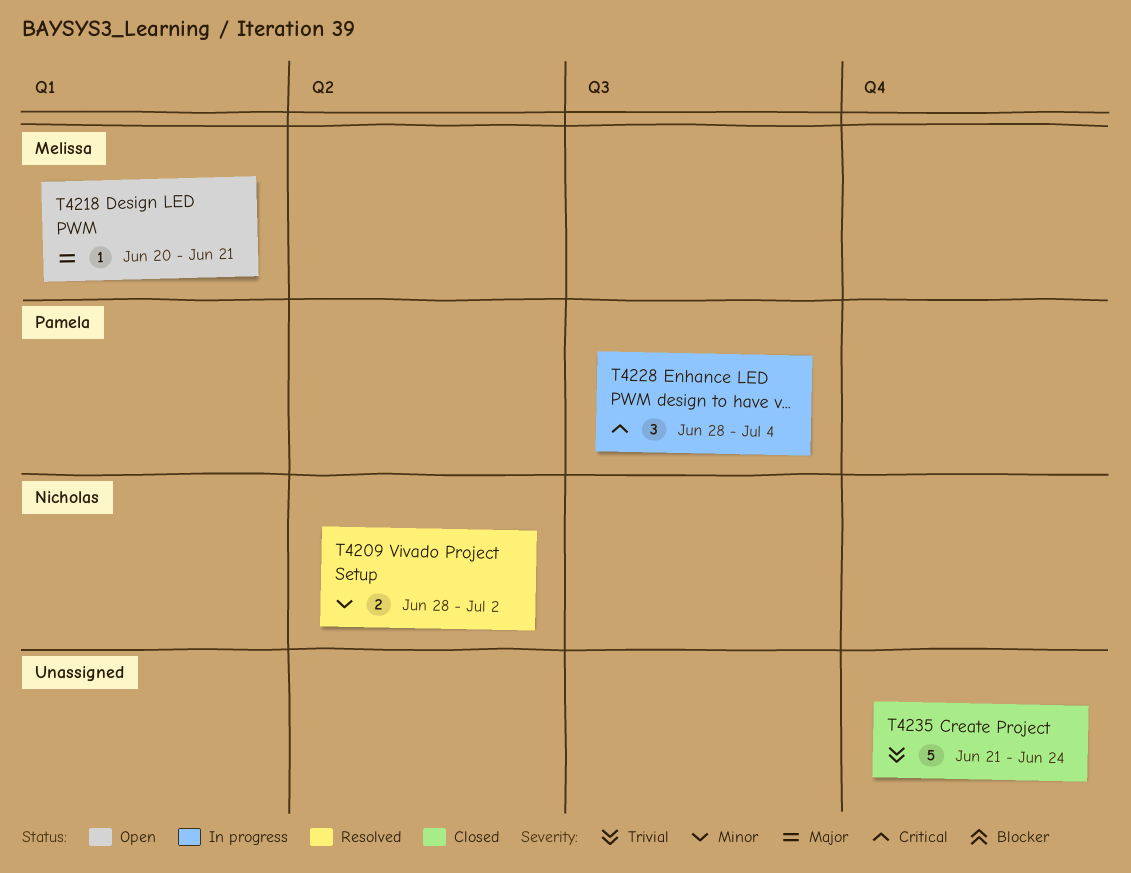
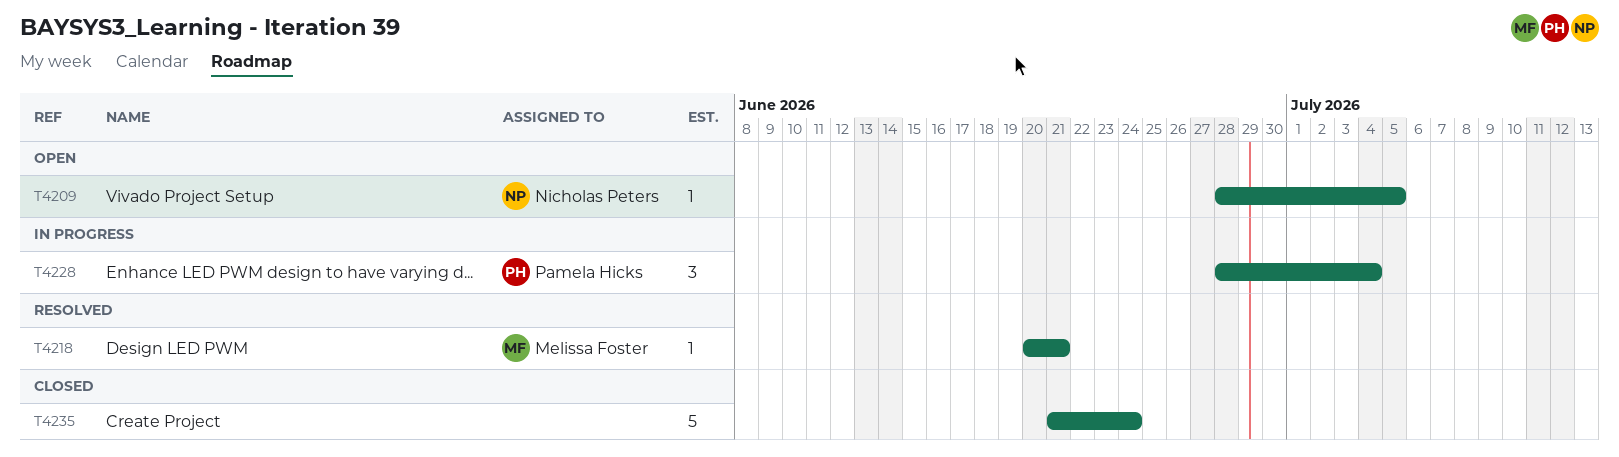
T4209, status: Resolved -> Open
T4209, estimate: 2 -> 1
T4209, due: Jul 2 -> Jul 5
T4218, status: Open -> Resolved

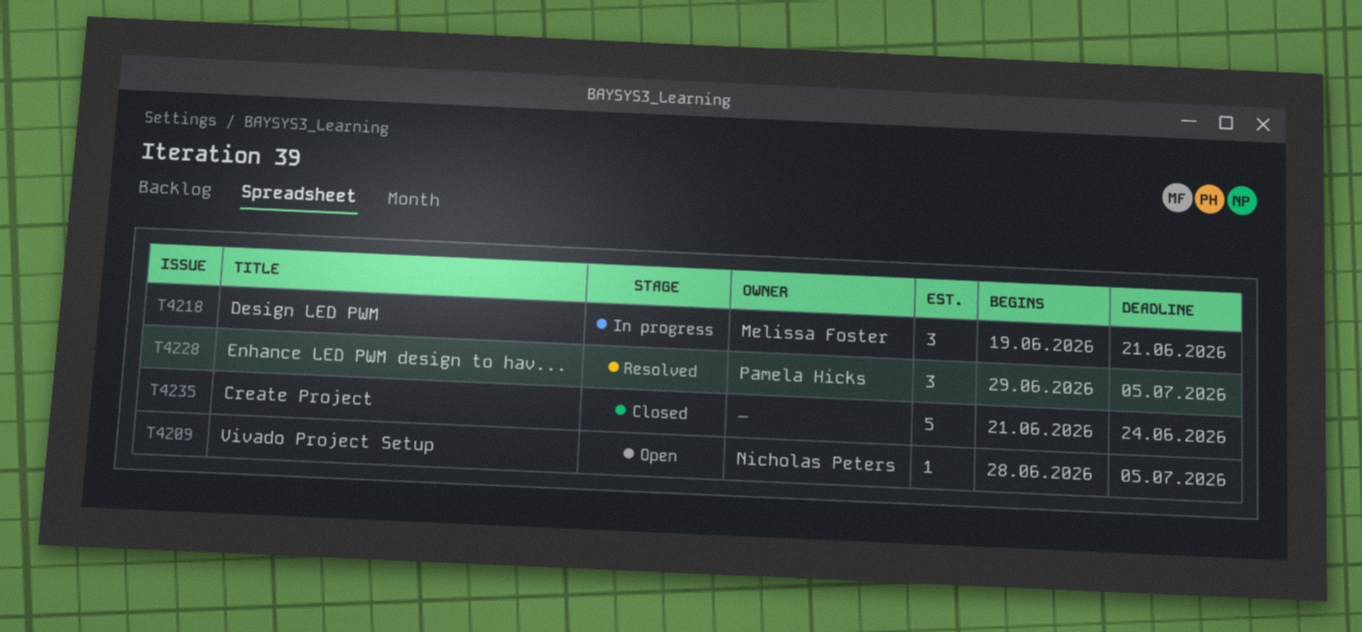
T4218, status: Resolved -> In progress
T4218, estimate: 1 -> 3
T4218, start: Jun 20 -> Jun 19
T4228, status: In progress -> Resolved
T4228, start: Jun 28 -> Jun 29
T4228, due: Jul 4 -> Jul 5

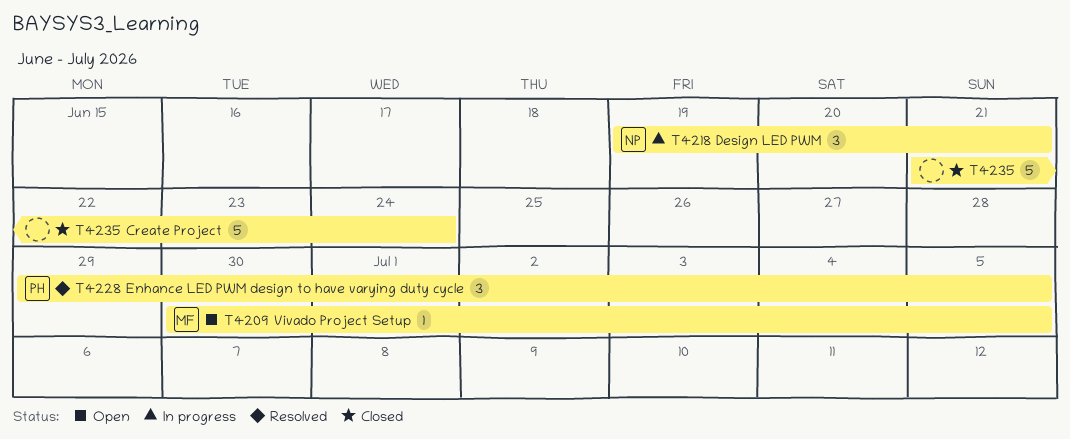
T4209, owner: Nicholas Peters -> Melissa Foster
T4209, start: Jun 28 -> Jun 30
T4218, owner: Melissa Foster -> Nicholas Peters

